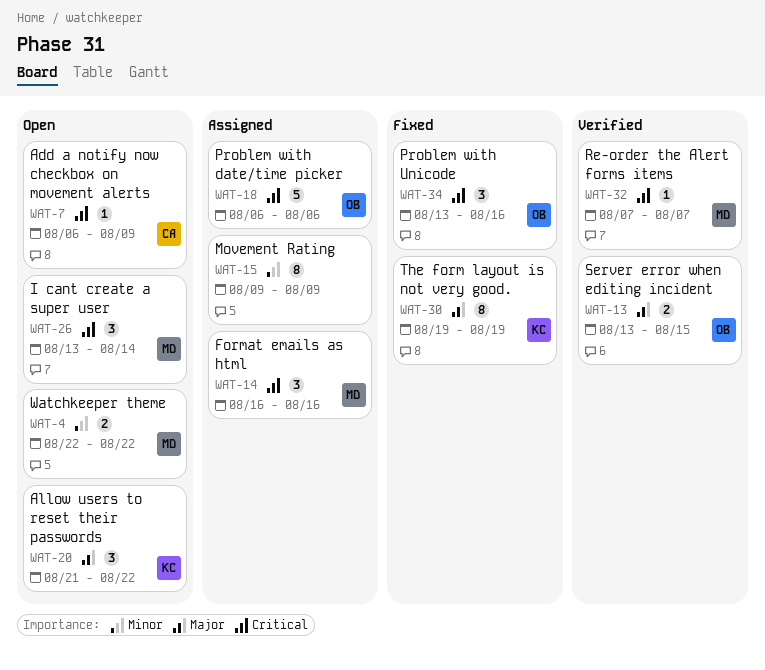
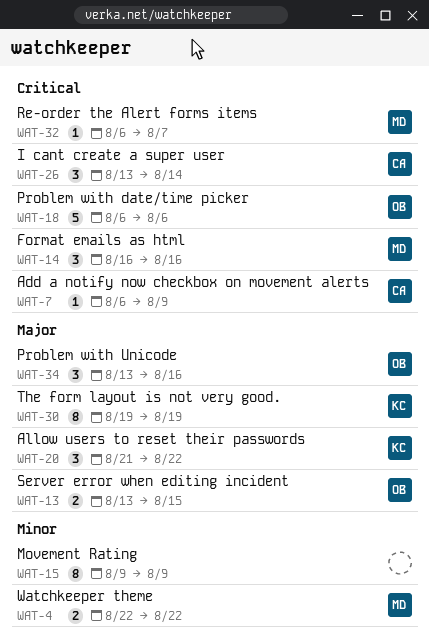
WAT-26, owner: MD -> CA
WAT-32, start: Aug 7 -> Aug 6
WAT-34, priority: Critical -> Major

